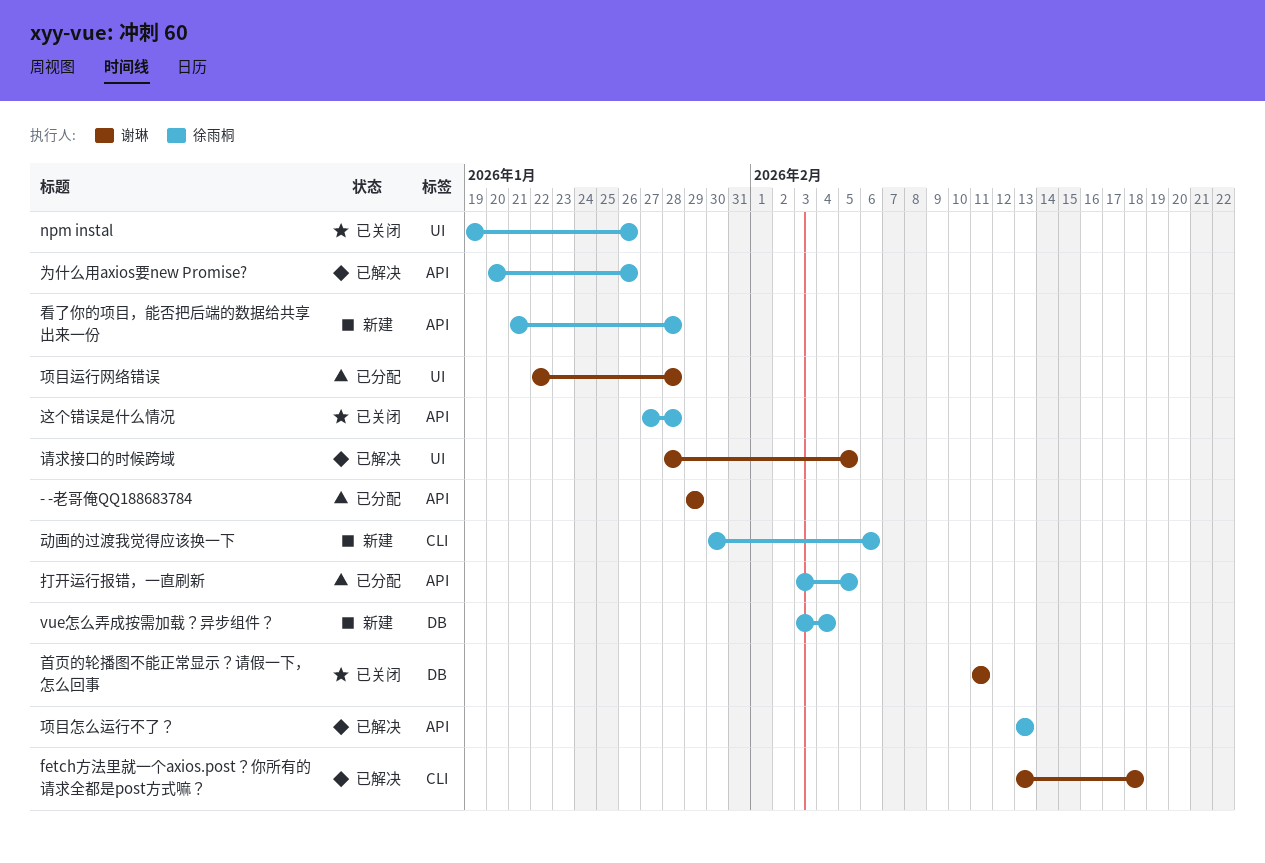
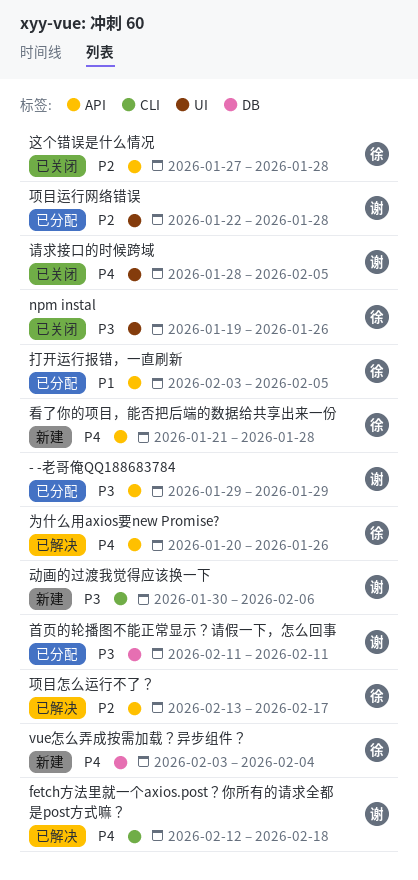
fetch方法里就一个axios.post？你所有的请求全都是post方式嘛？, start: Feb 13 -> Feb 12
动画的过渡我觉得应该换一下, owner: 徐雨桐 -> 谢琳
请求接口的时候跨域, status: 已解决 -> 已关闭
项目怎么运行不了？, due: Feb 13 -> Feb 17
首页的轮播图不能正常显示？请假一下，怎么回事, status: 已关闭 -> 已分配

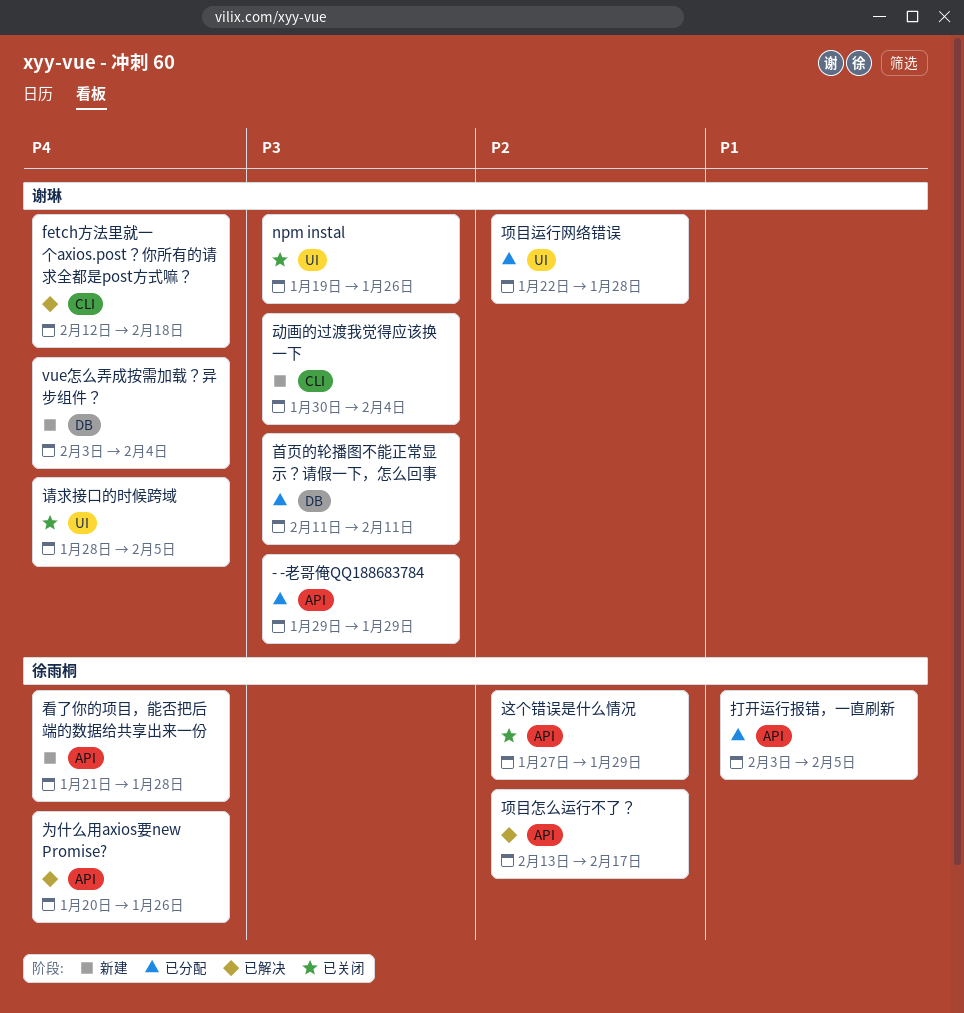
npm instal, owner: 徐雨桐 -> 谢琳
vue怎么弄成按需加载？异步组件？, owner: 徐雨桐 -> 谢琳
动画的过渡我觉得应该换一下, due: Feb 6 -> Feb 4
这个错误是什么情况, due: Jan 28 -> Jan 29

